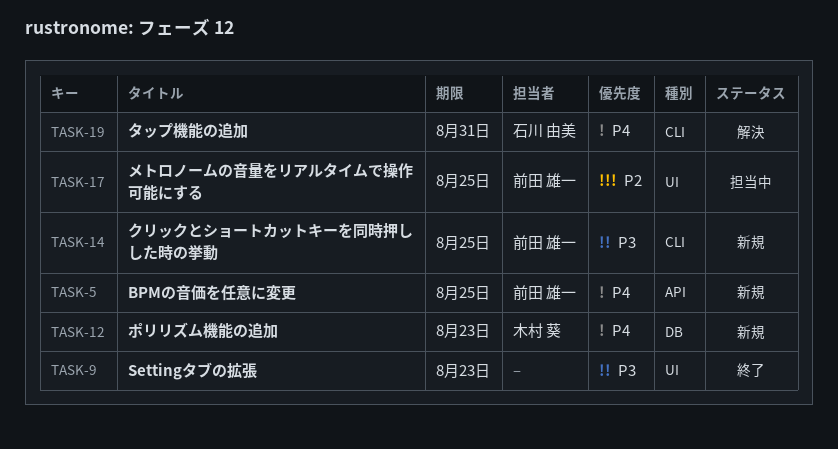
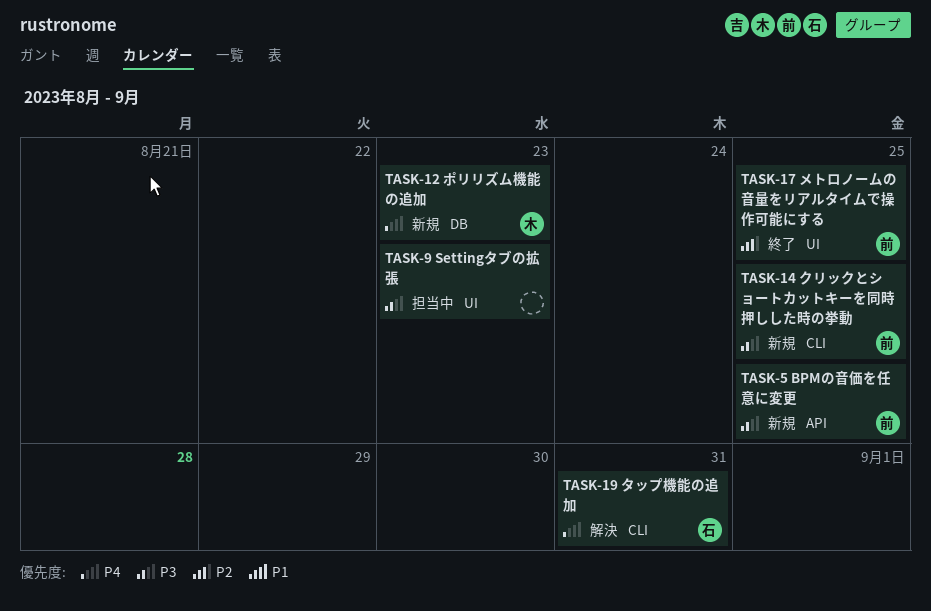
TASK-5, priority: P4 -> P3
TASK-9, status: 終了 -> 担当中
TASK-17, status: 担当中 -> 終了

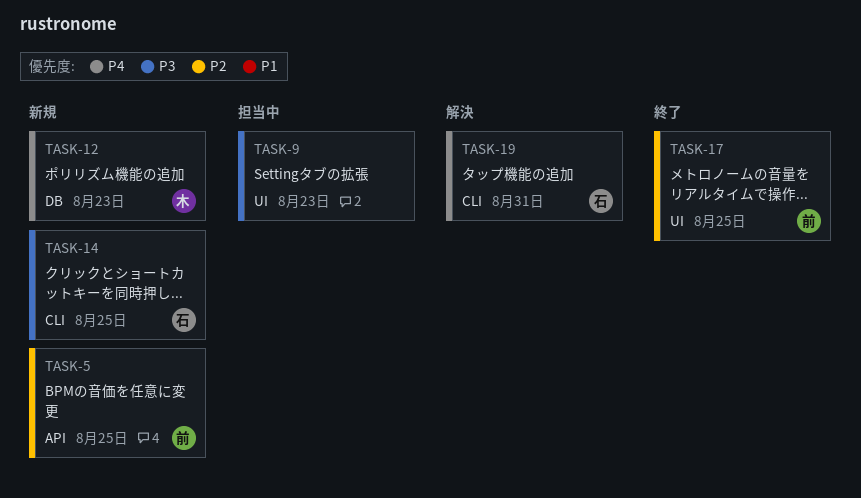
TASK-5, priority: P3 -> P2
TASK-14, owner: 前 -> 石

